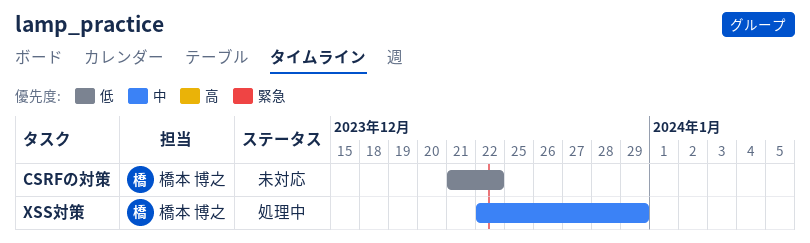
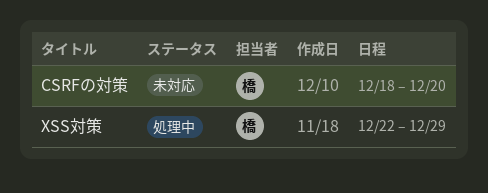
CSRFの対策, start: Dec 21 -> Dec 18
CSRFの対策, due: Dec 22 -> Dec 20

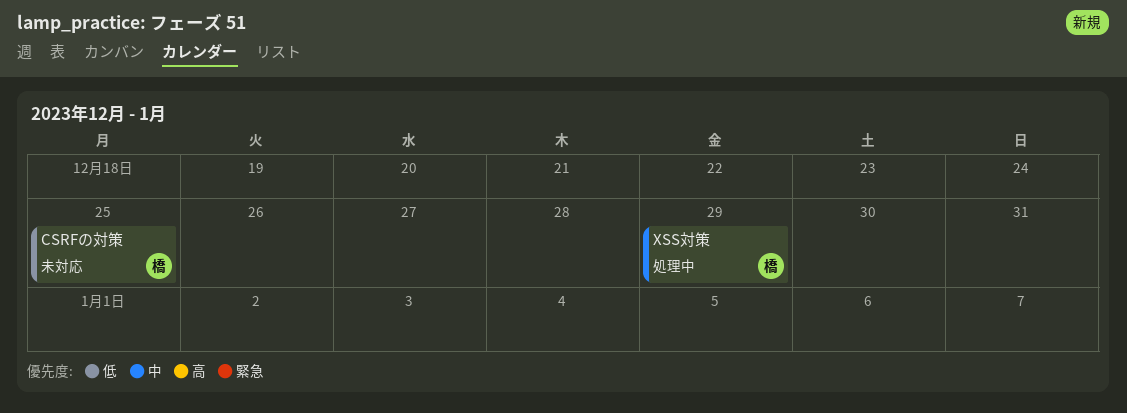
CSRFの対策, due: Dec 20 -> Dec 25

